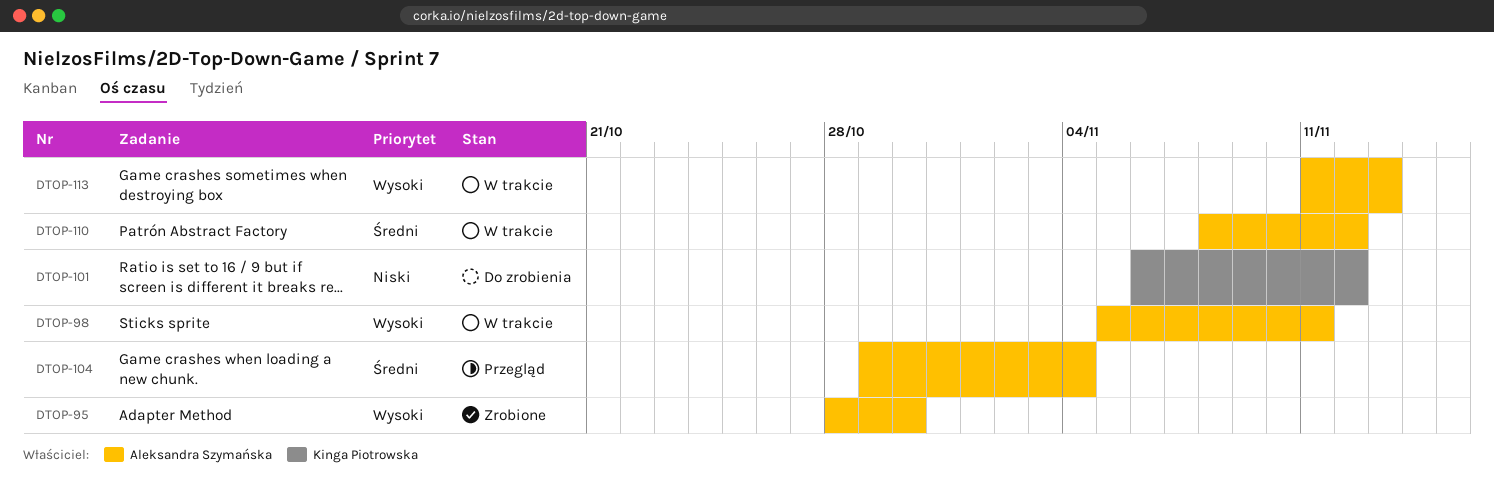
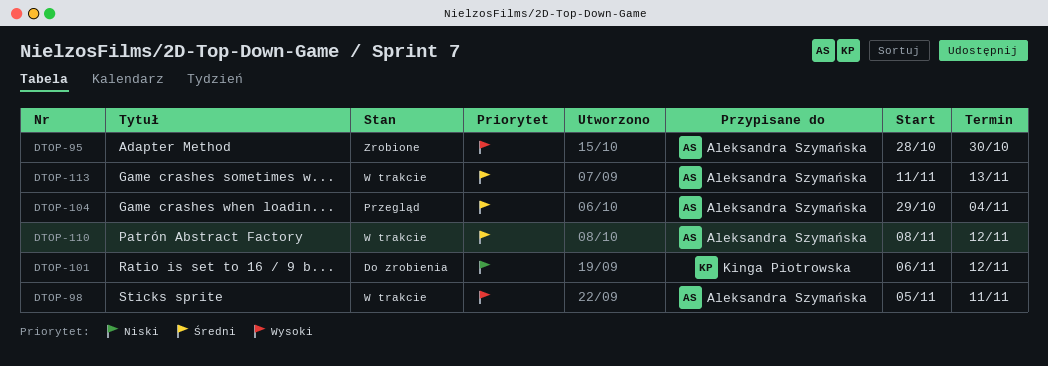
DTOP-113, priority: Wysoki -> Średni

